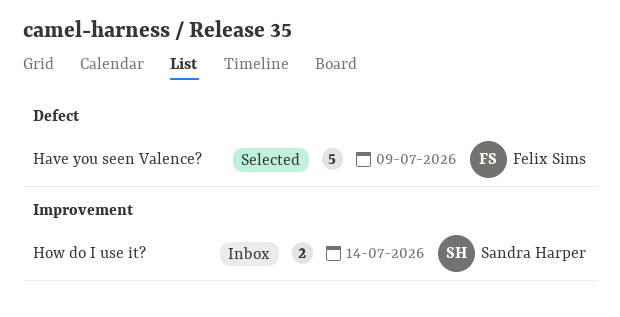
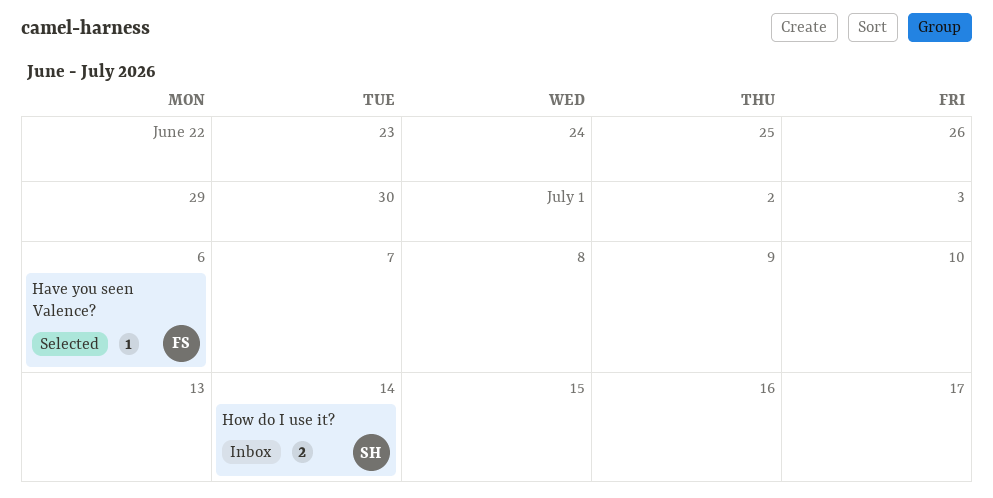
Have you seen Valence?, estimate: 5 -> 1
Have you seen Valence?, due: Jul 9 -> Jul 6

